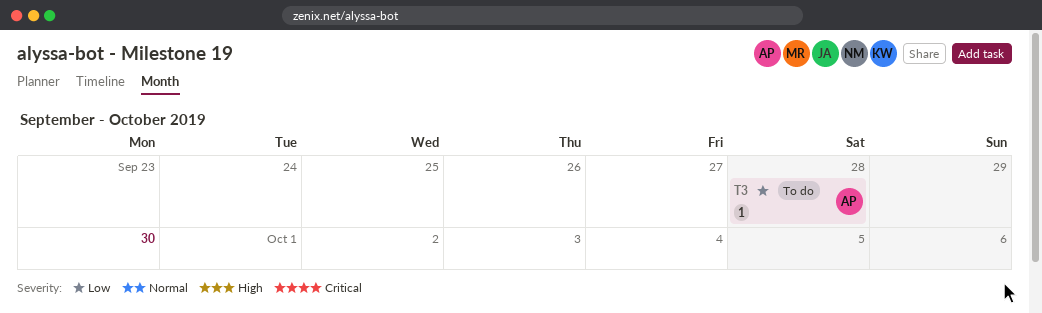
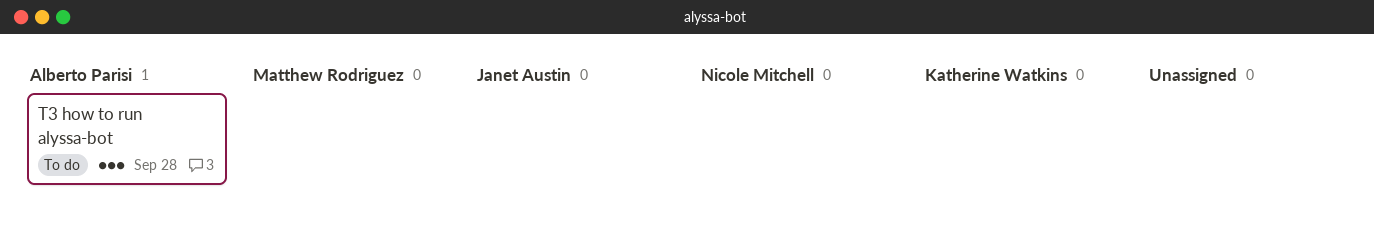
T3, estimate: 1 -> 3

